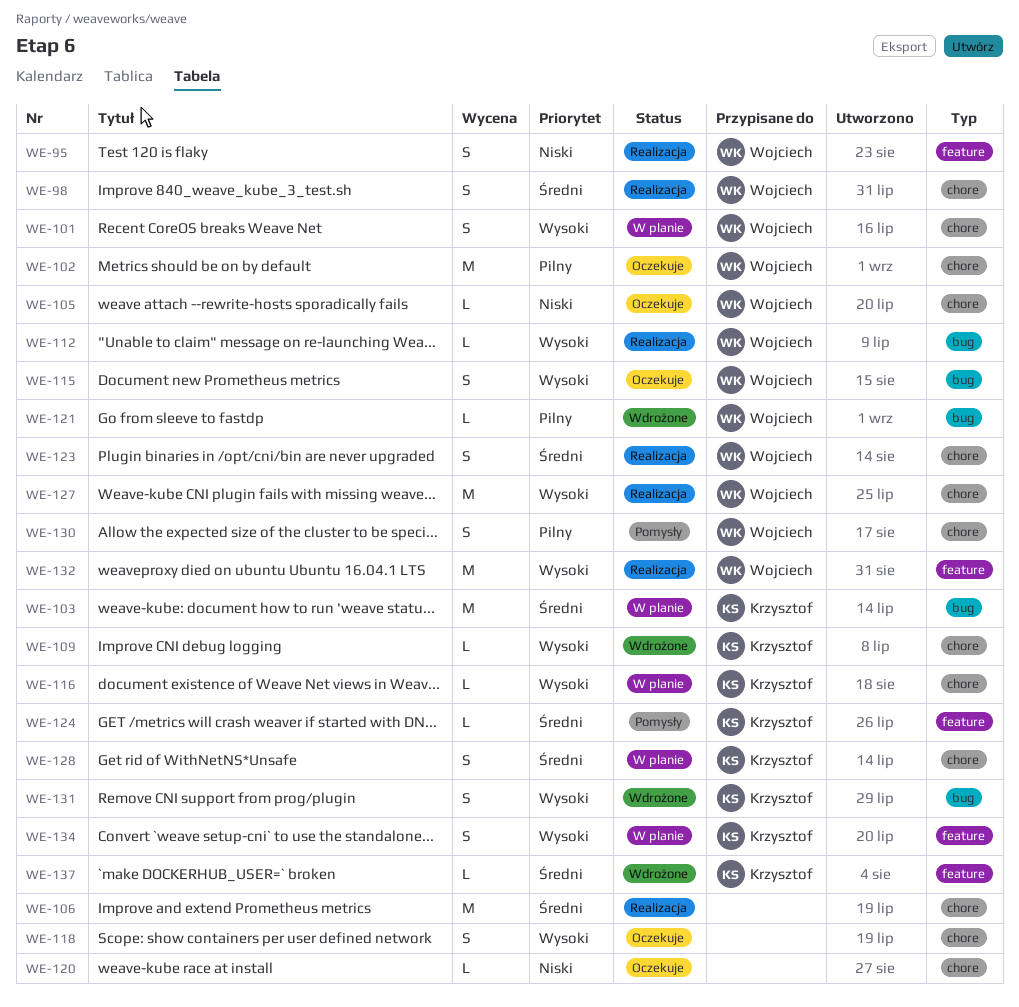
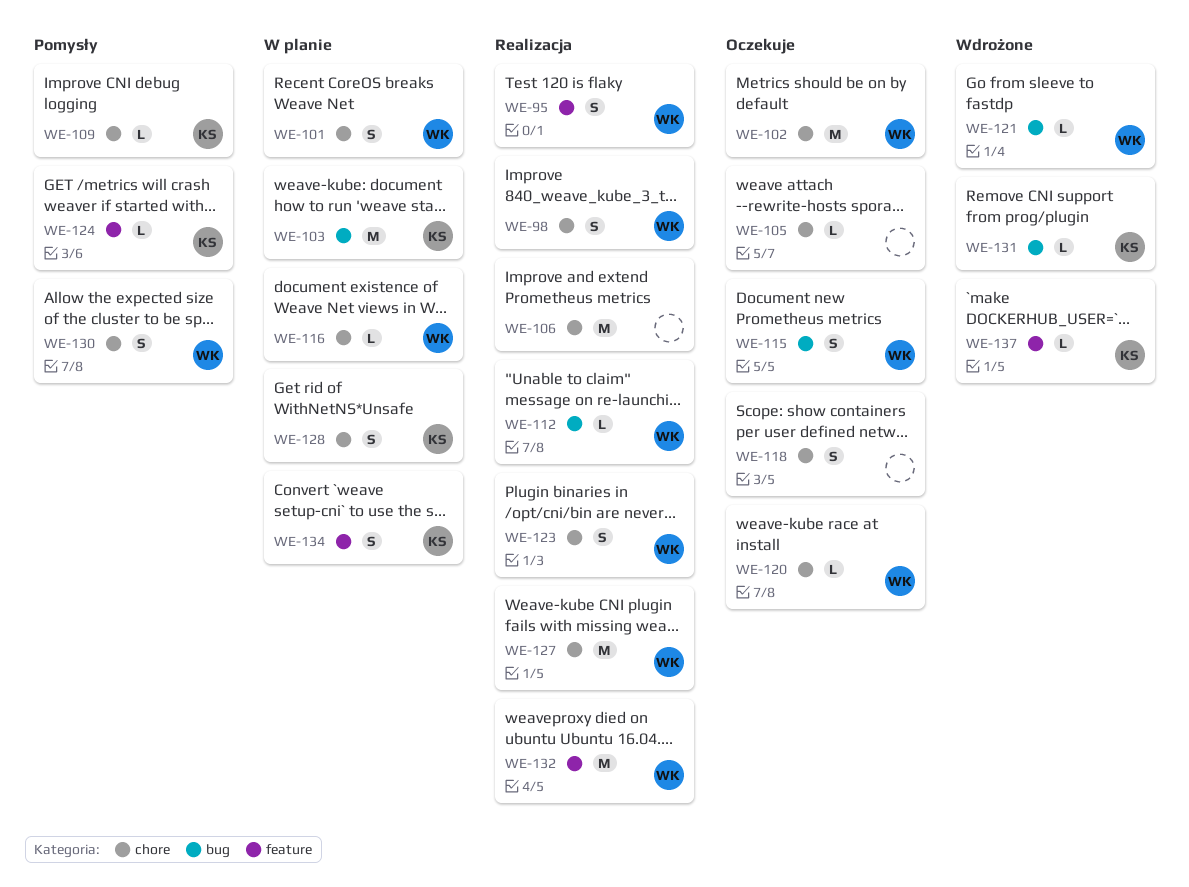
WE-105, owner: Wojciech -> none
WE-109, status: Wdrożone -> Pomysły
WE-116, owner: Krzysztof -> Wojciech
WE-120, owner: none -> Wojciech
WE-131, estimate: S -> L

